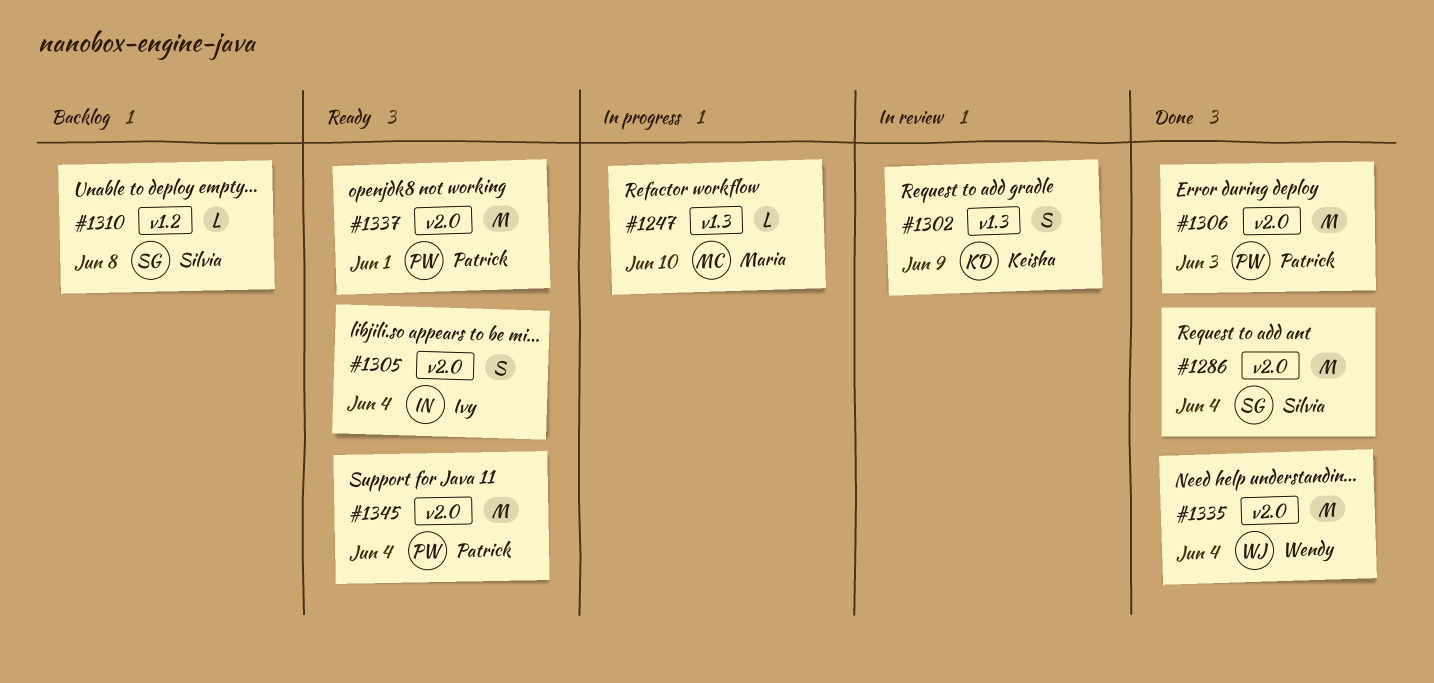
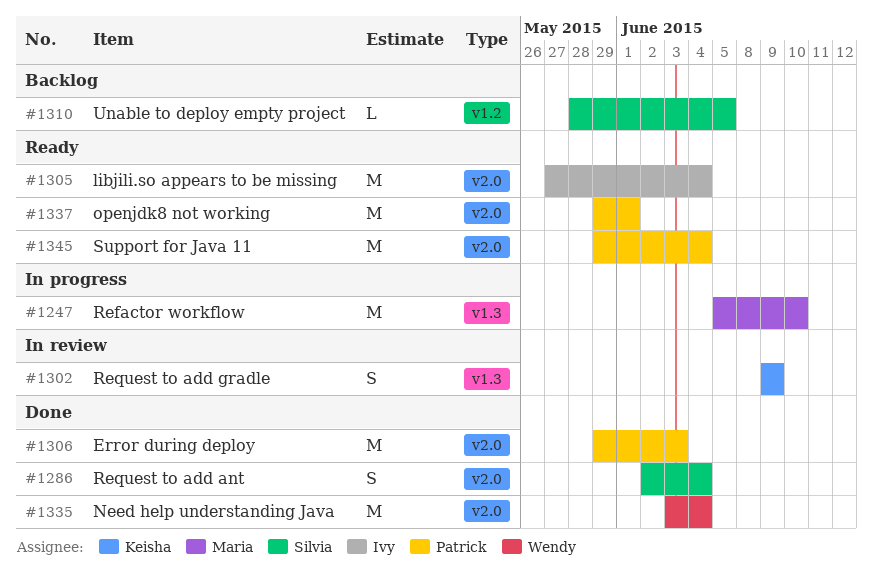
#1247, estimate: L -> M
#1286, estimate: M -> S
#1305, estimate: S -> M
#1310, due: Jun 8 -> Jun 5

